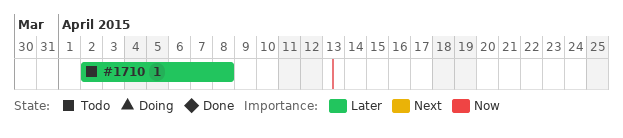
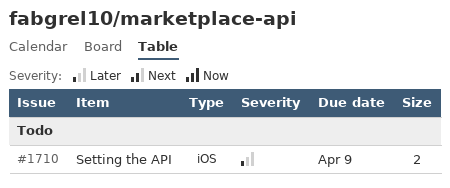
#1710, estimate: 1 -> 2
#1710, due: Apr 8 -> Apr 9

